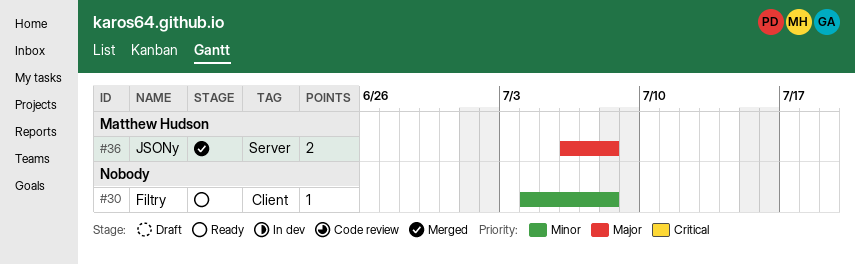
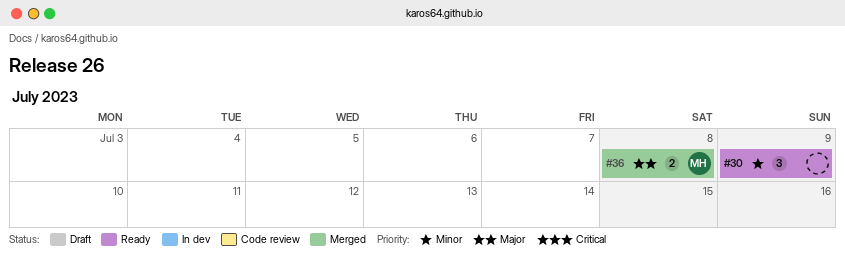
#30, estimate: 1 -> 3
#30, due: Jul 8 -> Jul 9

